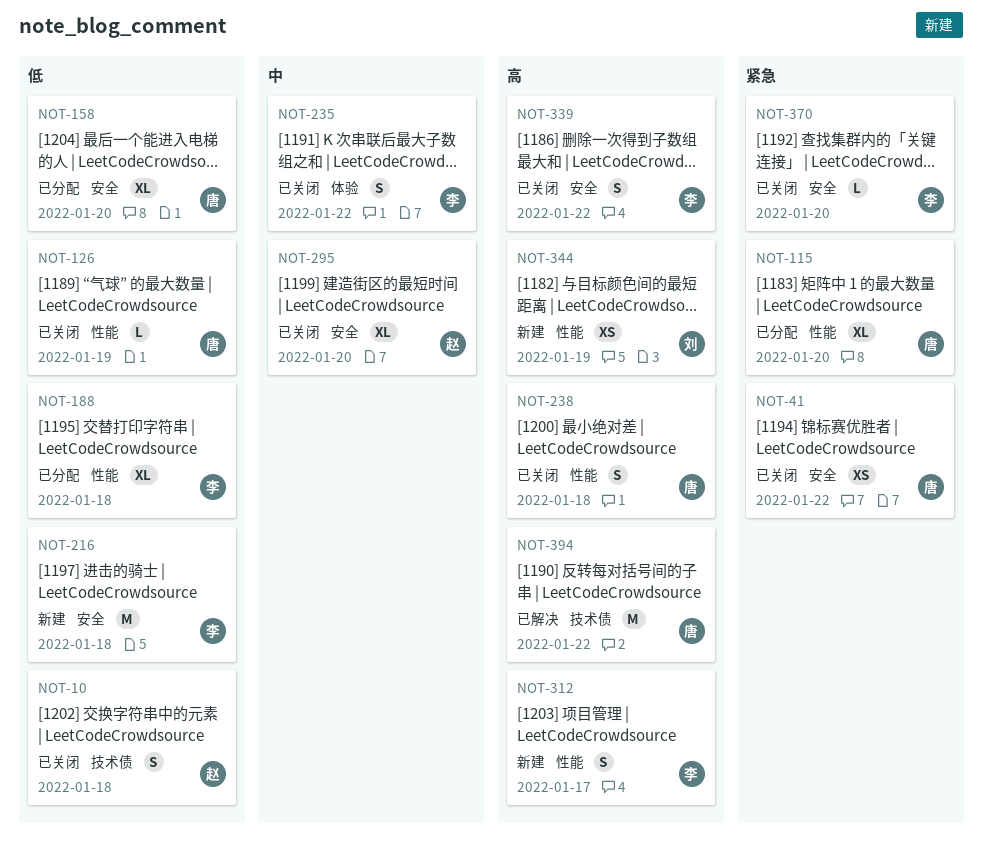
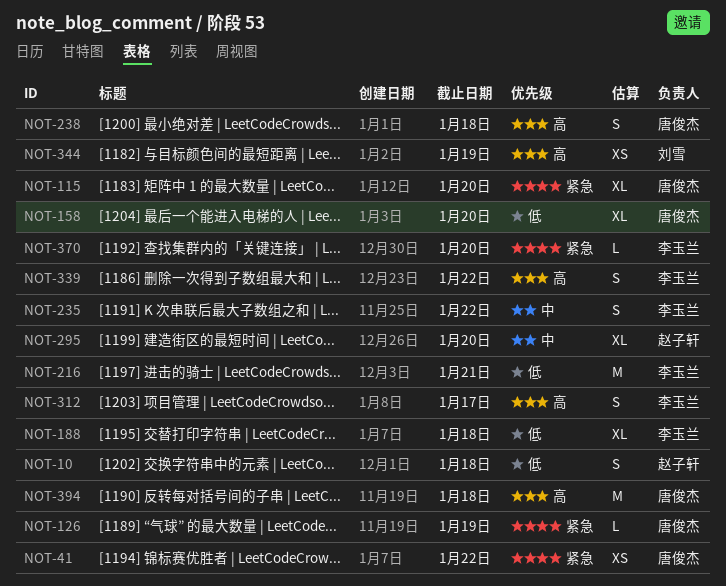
NOT-126, priority: 低 -> 紧急
NOT-216, due: Jan 18 -> Jan 21
NOT-394, due: Jan 22 -> Jan 18

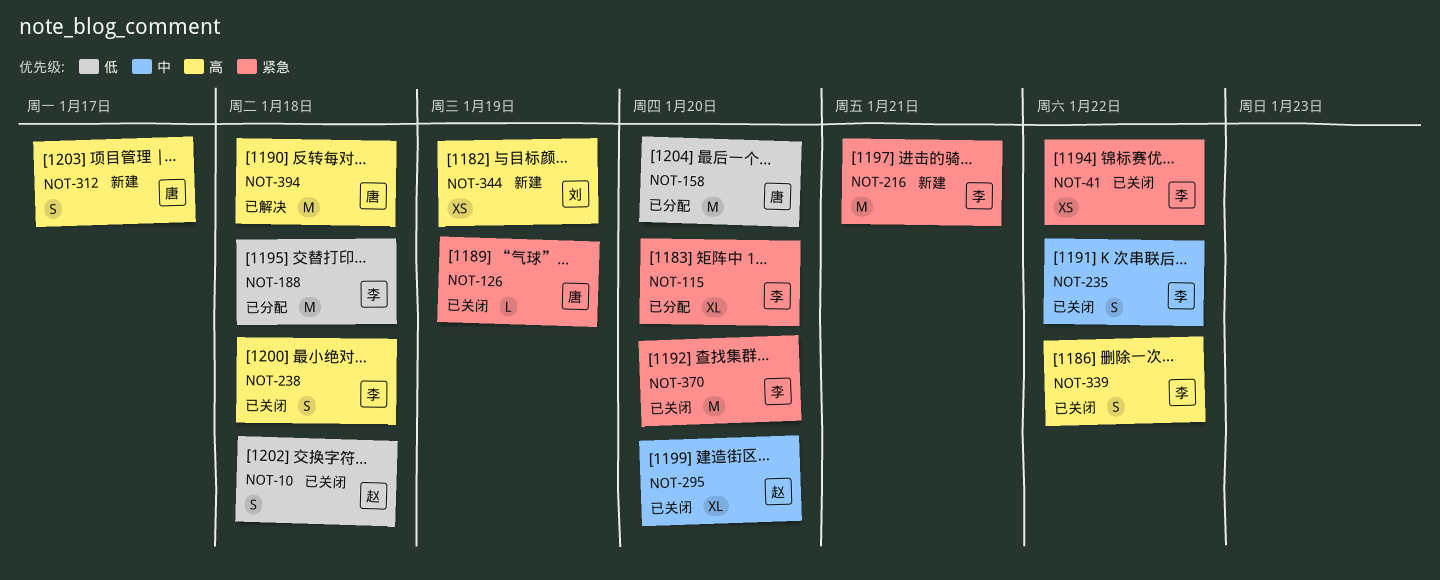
NOT-41, owner: 唐俊杰 -> 李玉兰
NOT-115, owner: 唐俊杰 -> 李玉兰
NOT-158, estimate: XL -> M
NOT-188, estimate: XL -> M
NOT-216, priority: 低 -> 紧急
NOT-238, owner: 唐俊杰 -> 李玉兰
NOT-312, owner: 李玉兰 -> 唐俊杰
NOT-370, estimate: L -> M

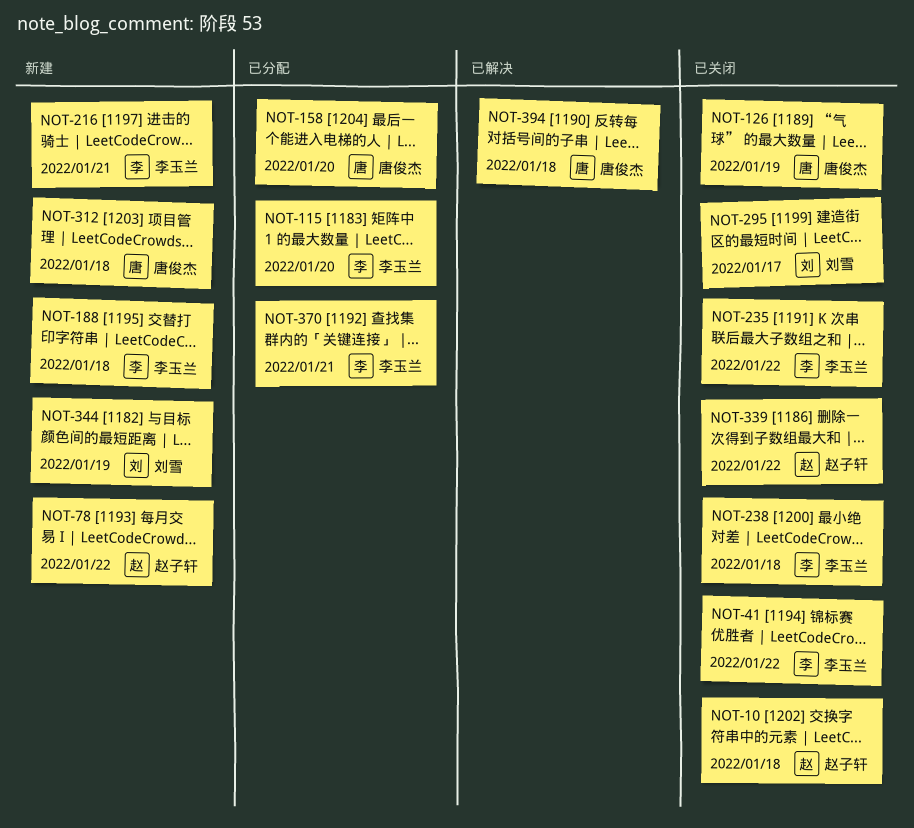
NOT-78: none -> present
NOT-188, status: 已分配 -> 新建
NOT-295, owner: 赵子轩 -> 刘雪
NOT-295, due: Jan 20 -> Jan 17
NOT-312, due: Jan 17 -> Jan 18
NOT-339, owner: 李玉兰 -> 赵子轩
NOT-370, status: 已关闭 -> 已分配
NOT-370, due: Jan 20 -> Jan 21

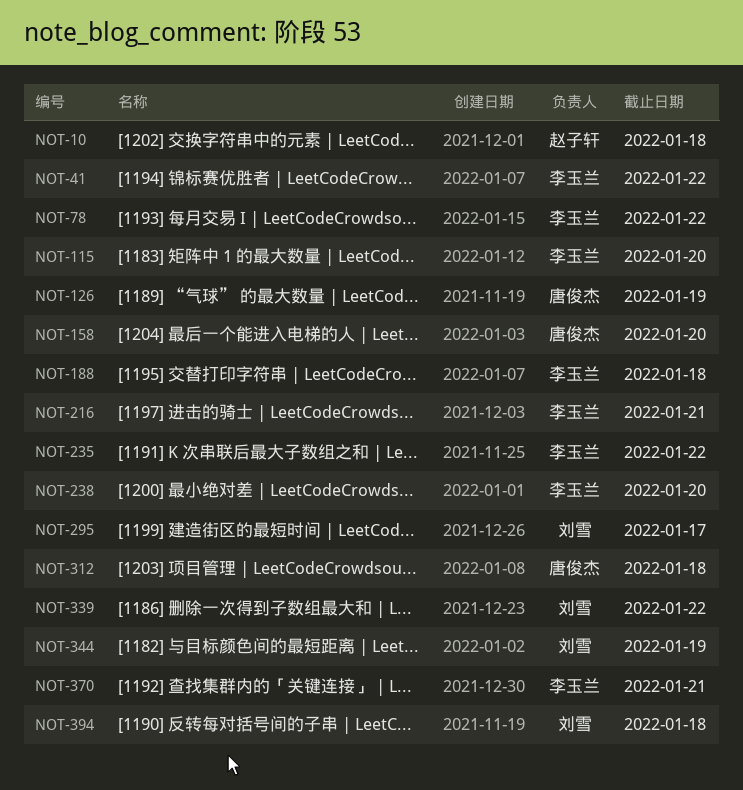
NOT-78, owner: 赵子轩 -> 李玉兰
NOT-238, due: Jan 18 -> Jan 20
NOT-339, owner: 赵子轩 -> 刘雪
NOT-394, owner: 唐俊杰 -> 刘雪

